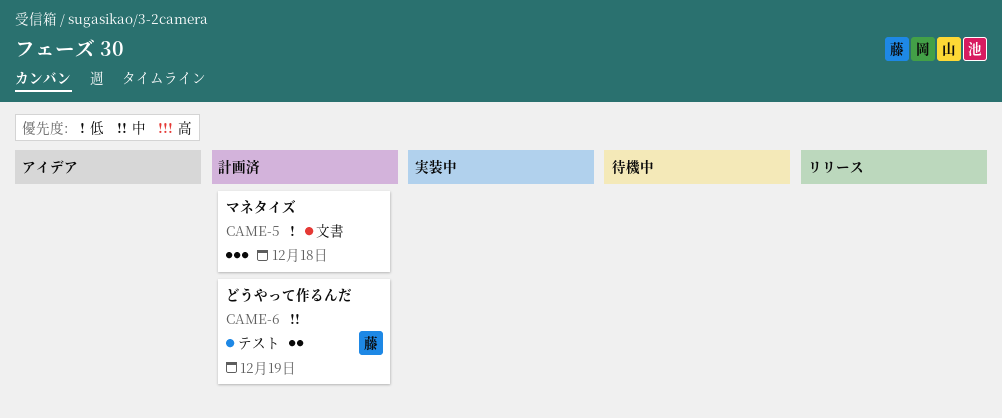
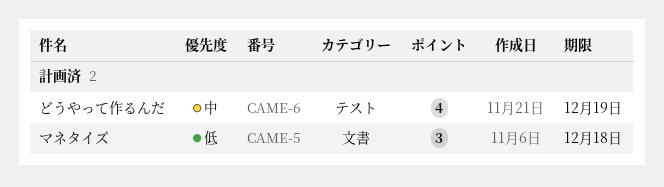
CAME-6, estimate: 2 -> 4

